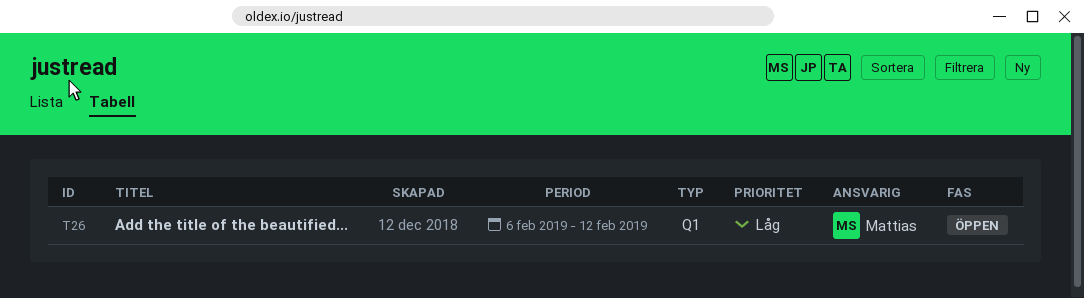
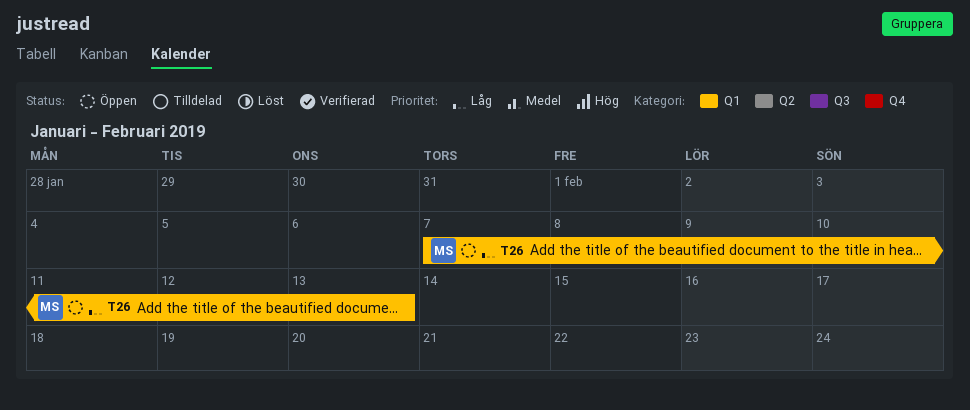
T26, start: Feb 6 -> Feb 7
T26, due: Feb 12 -> Feb 13

